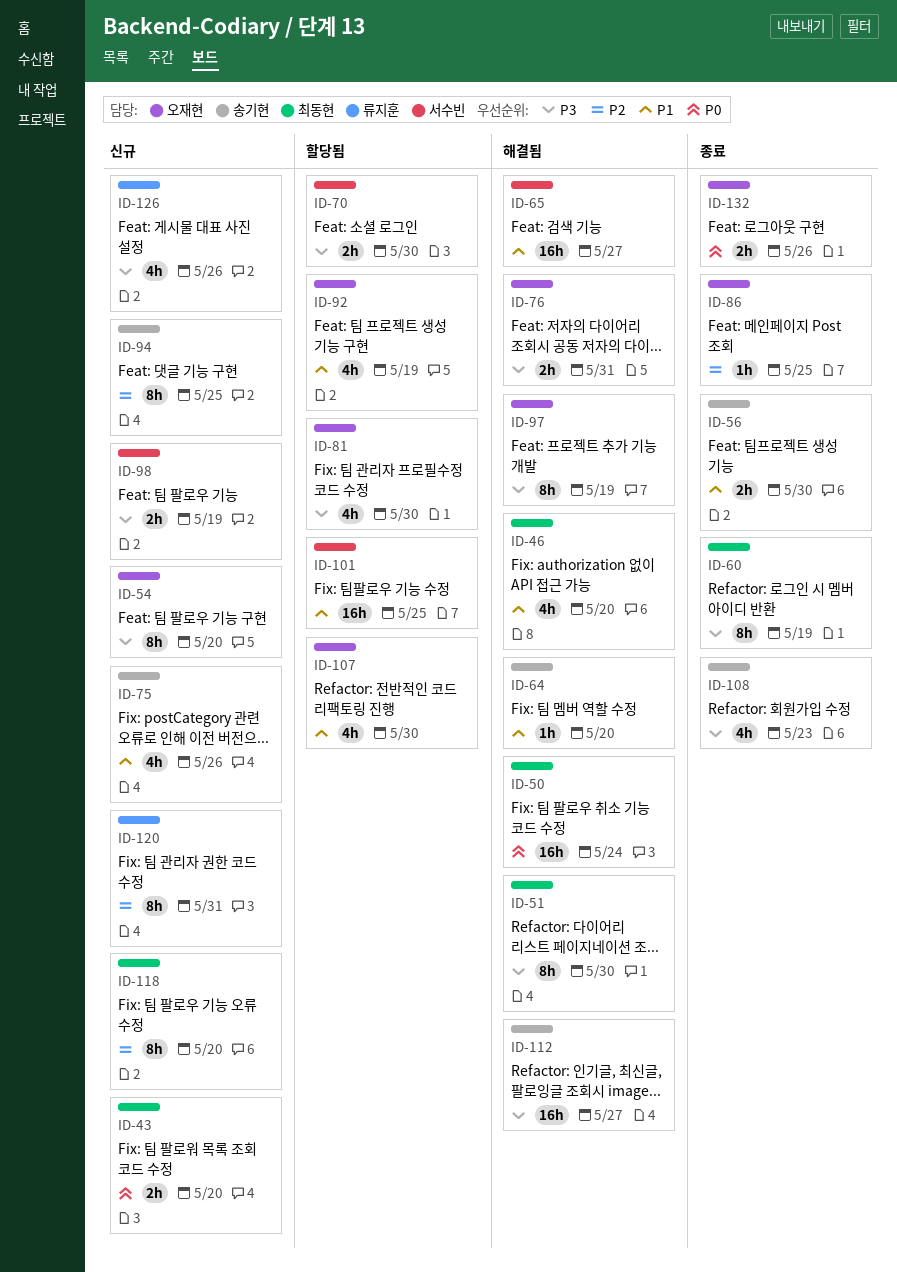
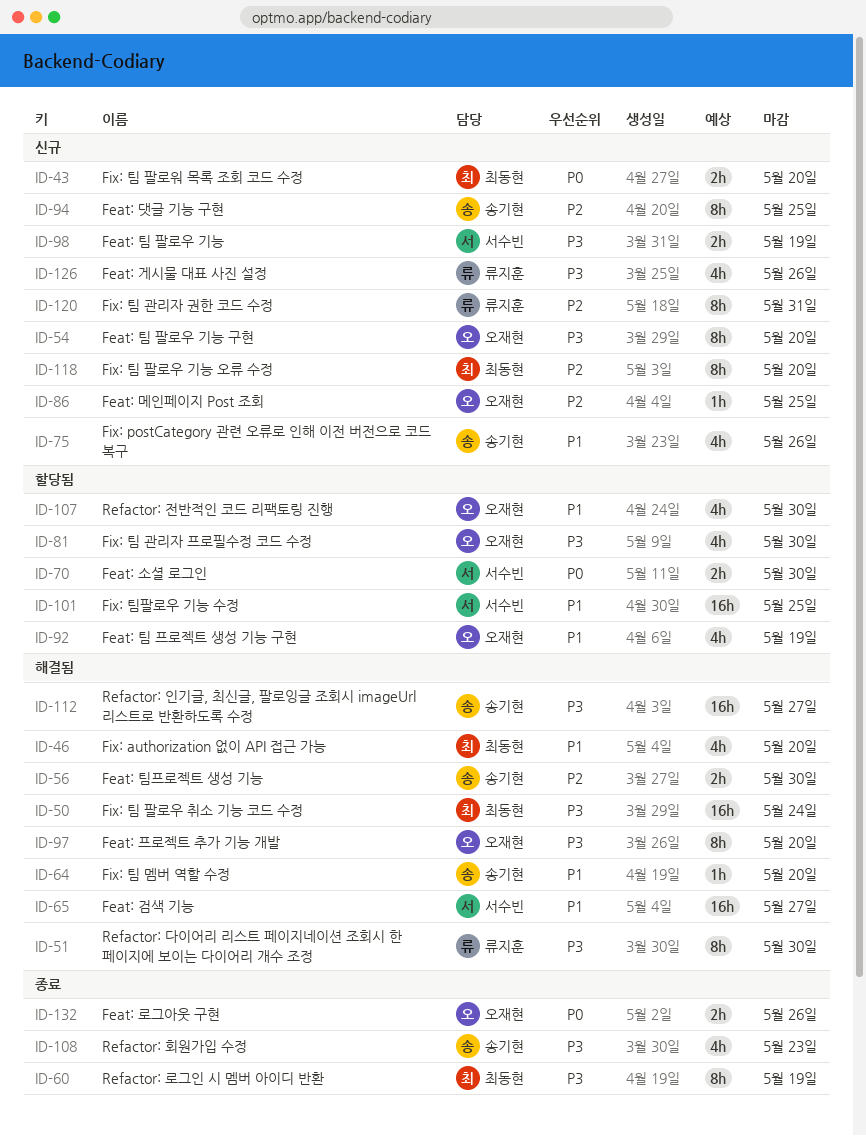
ID-50, priority: P0 -> P3
ID-51, owner: 최동현 -> 류지훈
ID-56, status: 종료 -> 해결됨
ID-56, priority: P1 -> P2
ID-70, priority: P3 -> P0
ID-76: present -> none
ID-86, status: 종료 -> 신규
ID-97, due: May 19 -> May 20

